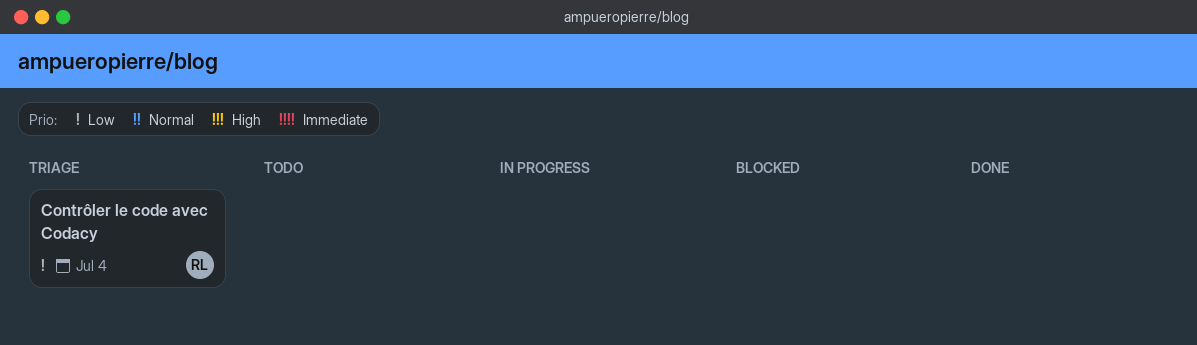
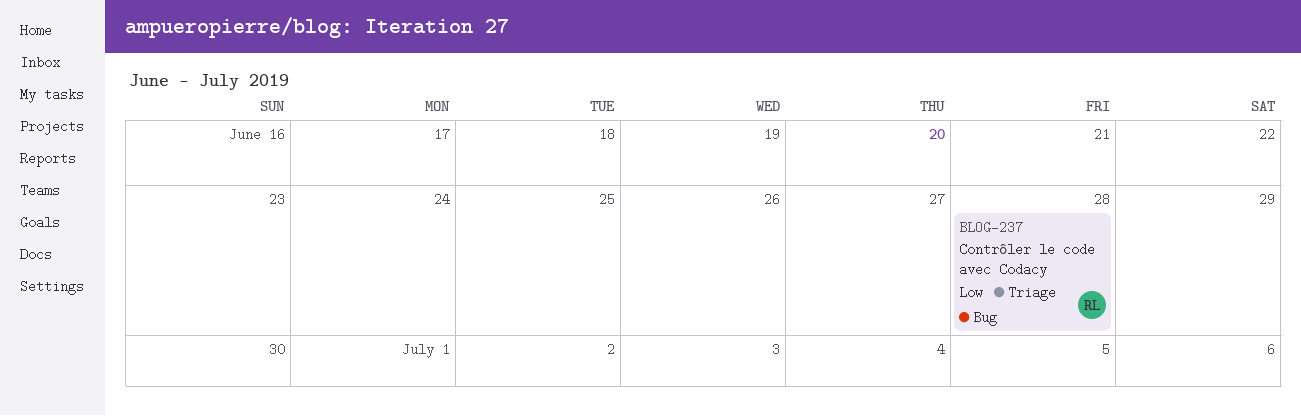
Contrôler le code avec Codacy, due: Jul 4 -> Jun 28

